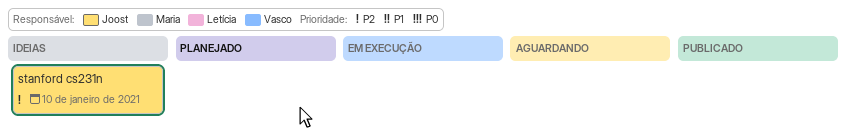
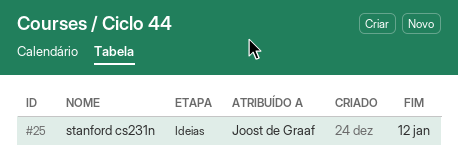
stanford cs231n, due: Jan 10 -> Jan 12

